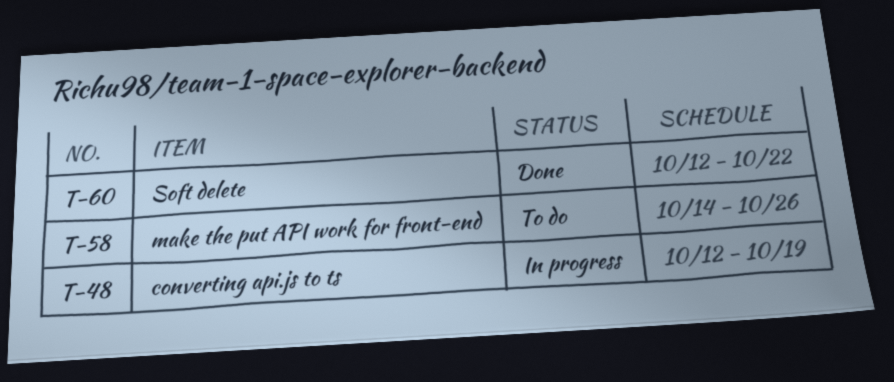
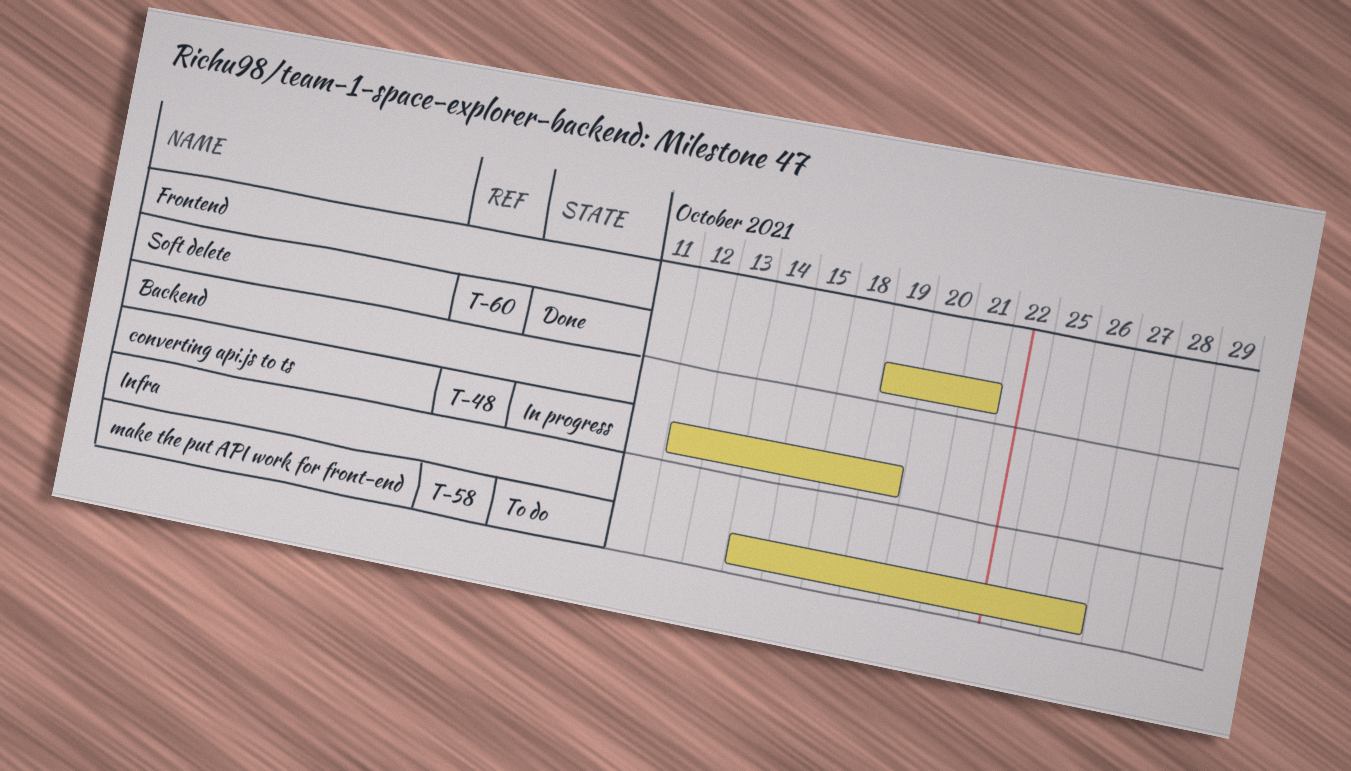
T-60, start: Oct 12 -> Oct 19
T-60, due: Oct 22 -> Oct 21

